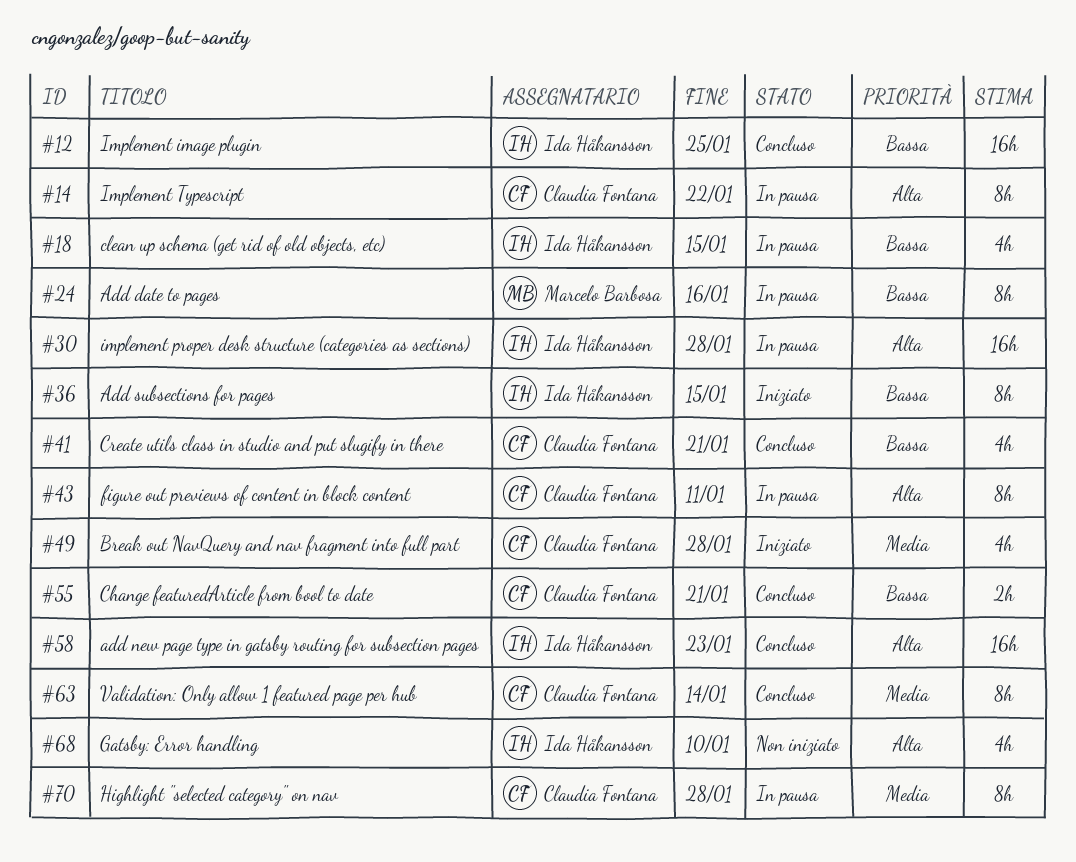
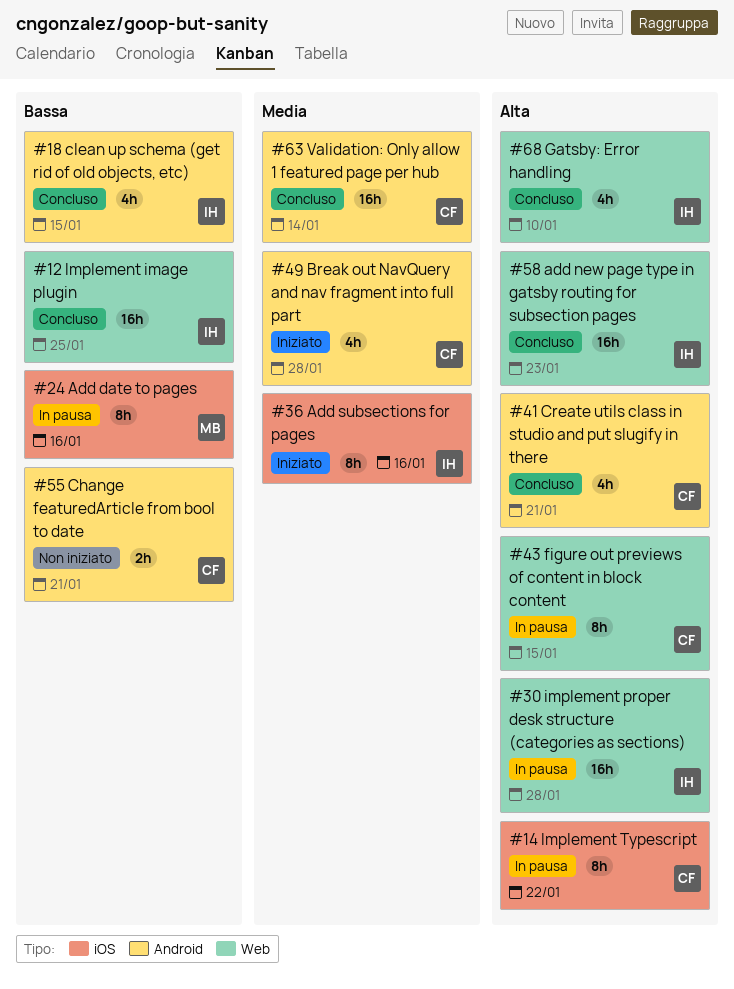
#18, status: In pausa -> Concluso
#36, priority: Bassa -> Media
#36, due: Jan 15 -> Jan 16
#41, priority: Bassa -> Alta
#43, due: Jan 11 -> Jan 15
#55, status: Concluso -> Non iniziato
#63, estimate: 8h -> 16h
#68, status: Non iniziato -> Concluso
#70: present -> none

